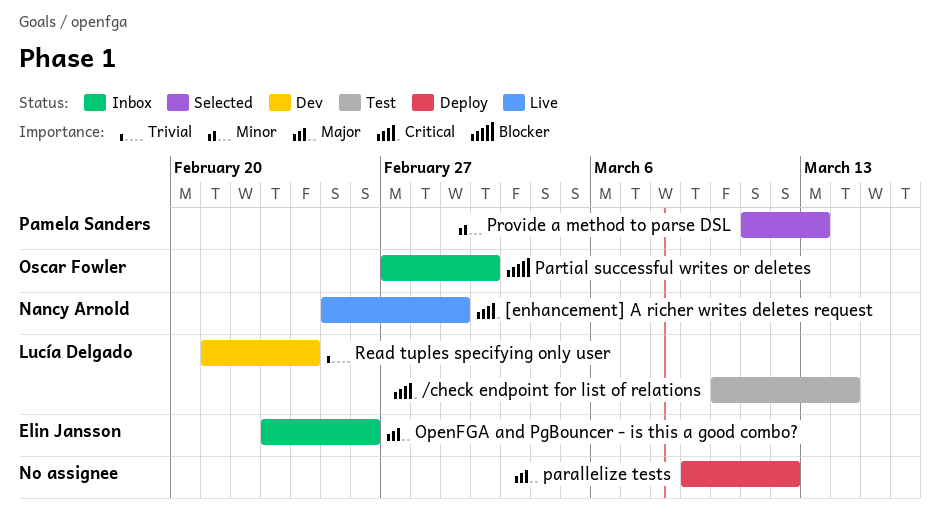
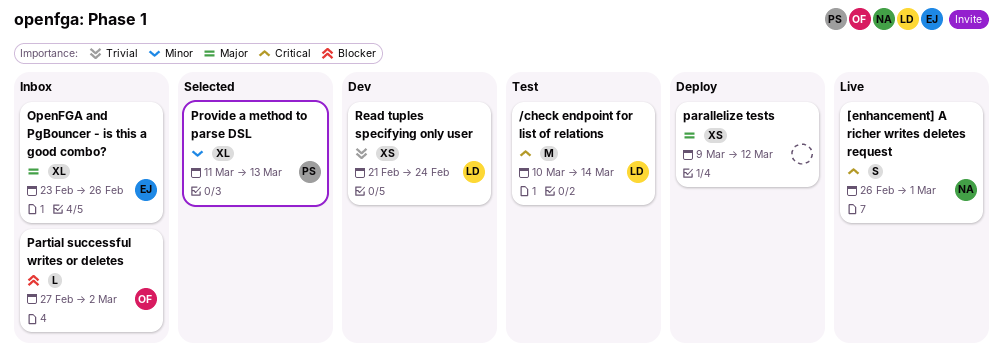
[enhancement] A richer writes deletes request, start: Feb 25 -> Feb 26

